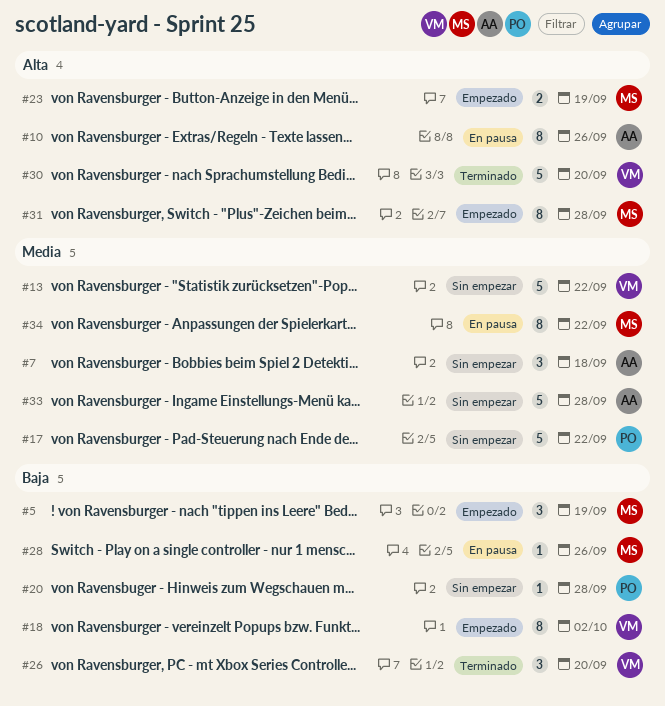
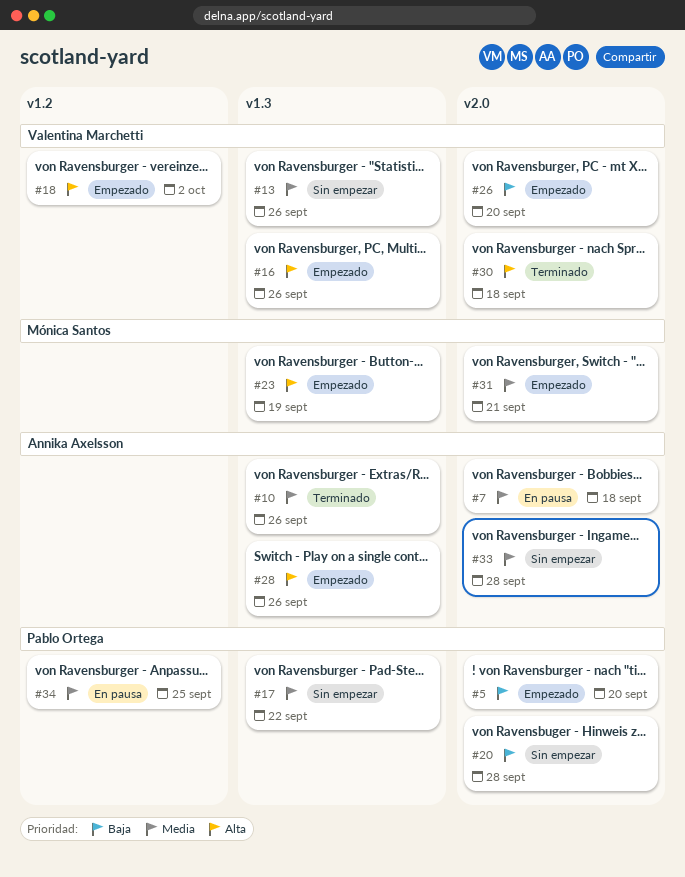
#5, owner: Mónica Santos -> Pablo Ortega
#5, due: Sep 19 -> Sep 20
#7, status: Sin empezar -> En pausa
#10, status: En pausa -> Terminado
#10, priority: Alta -> Media
#13, due: Sep 22 -> Sep 26
#16: none -> present
#18, priority: Baja -> Alta
#26, status: Terminado -> Empezado
#28, status: En pausa -> Empezado
#28, owner: Mónica Santos -> Annika Axelsson
#28, priority: Baja -> Alta
#30, due: Sep 20 -> Sep 18
#31, priority: Alta -> Media
#31, due: Sep 28 -> Sep 21
#34, owner: Mónica Santos -> Pablo Ortega
#34, due: Sep 22 -> Sep 25

